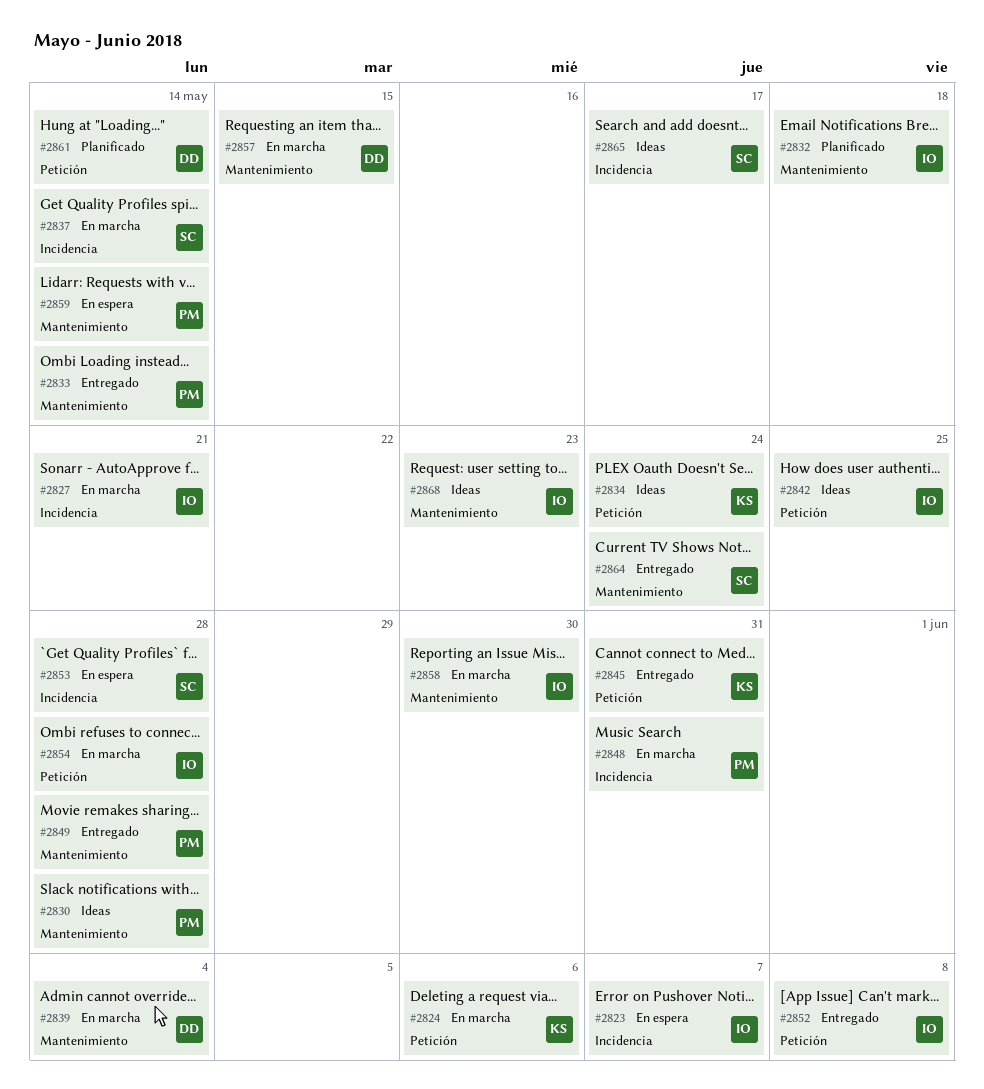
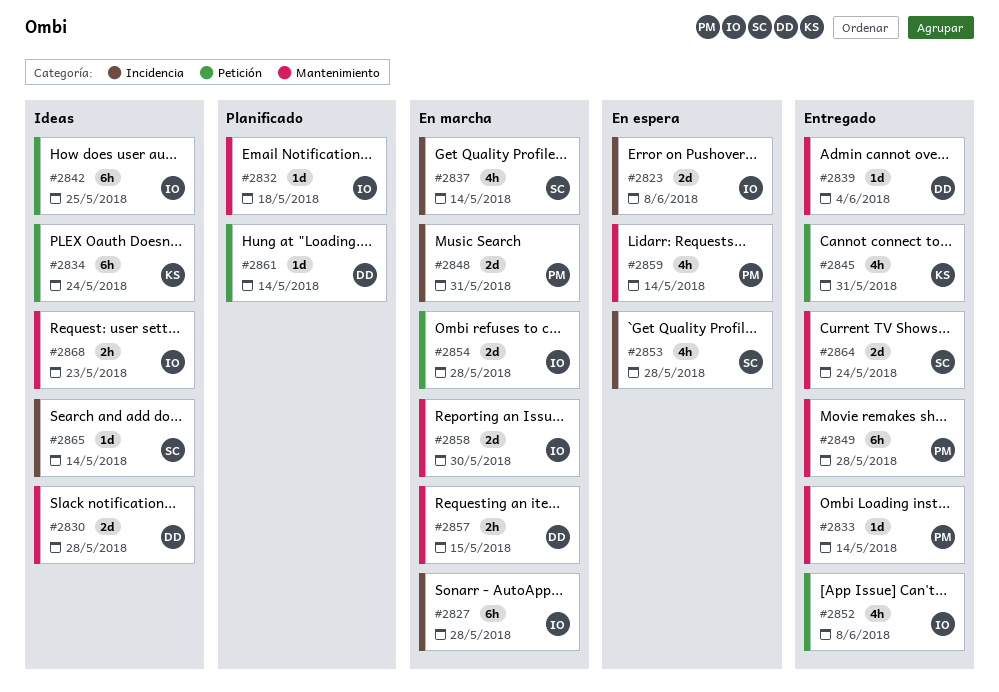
#2823, due: Jun 7 -> Jun 8
#2824: present -> none
#2827, due: May 21 -> May 28
#2830, owner: PM -> DD
#2839, status: En marcha -> Entregado
#2865, due: May 17 -> May 14

